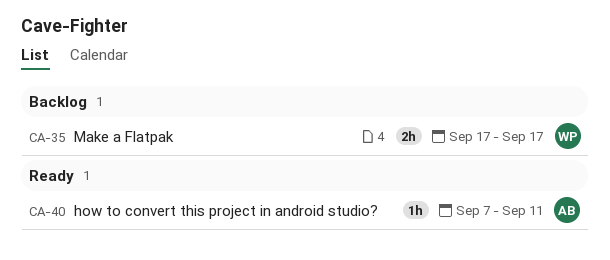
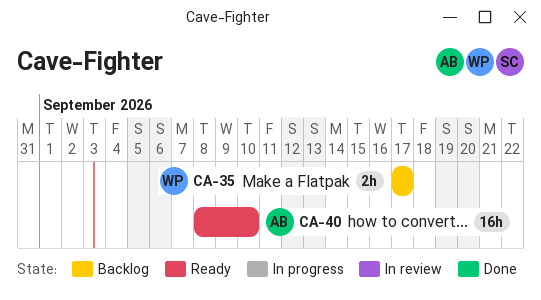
CA-40, estimate: 1h -> 16h
CA-40, start: Sep 7 -> Sep 8
CA-40, due: Sep 11 -> Sep 10

